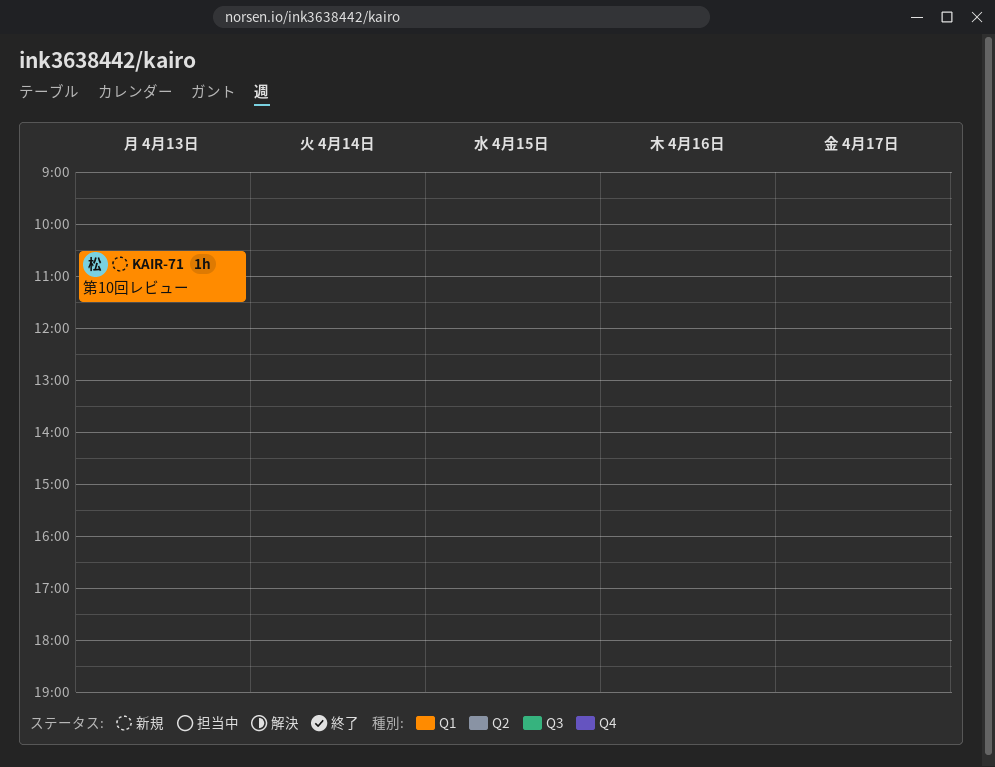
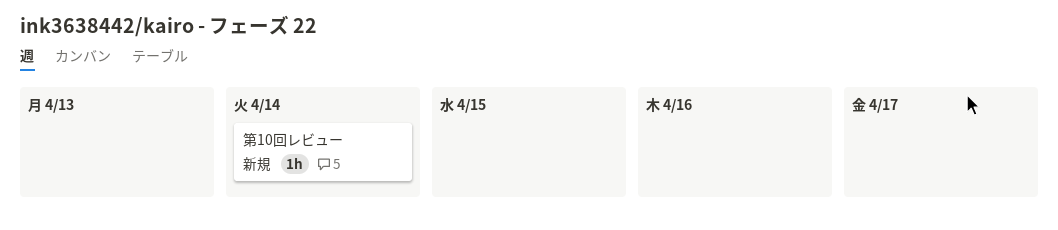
第10回レビュー, day: Apr 13 -> Apr 14

